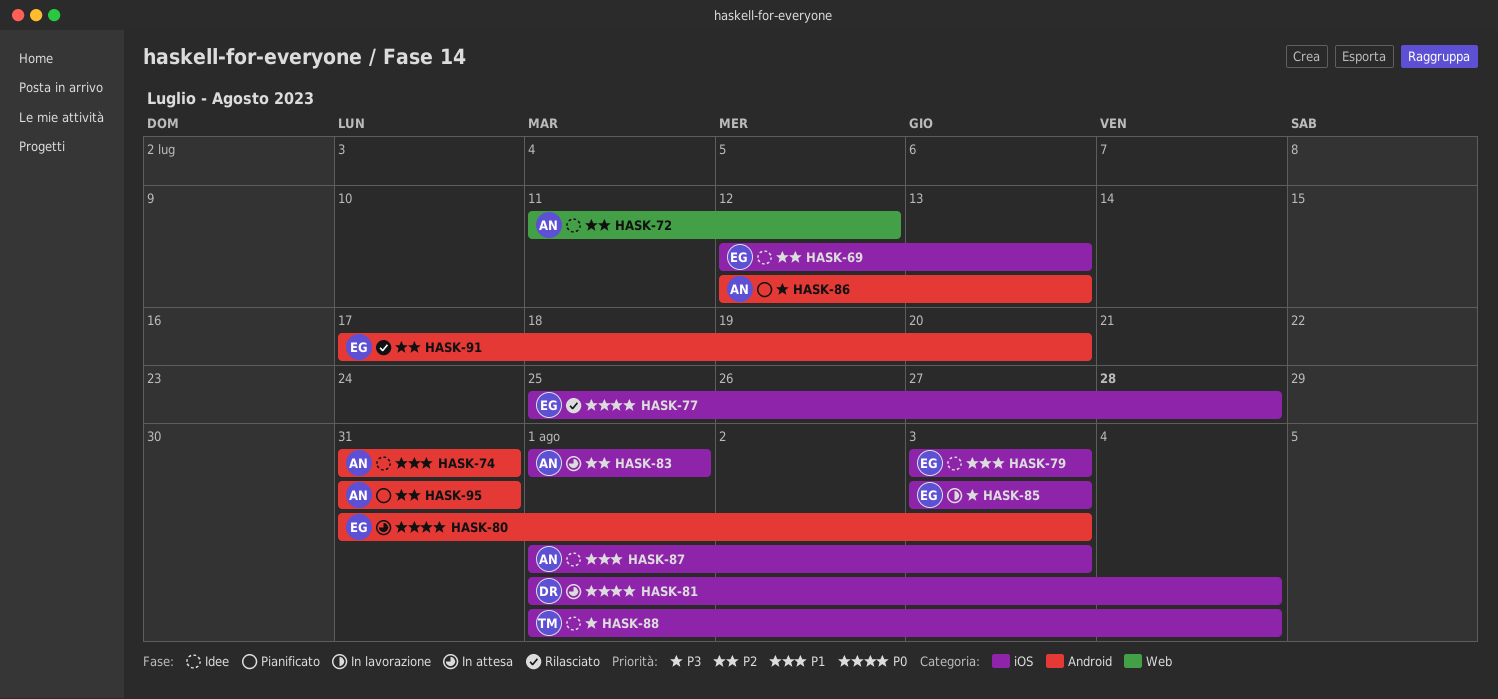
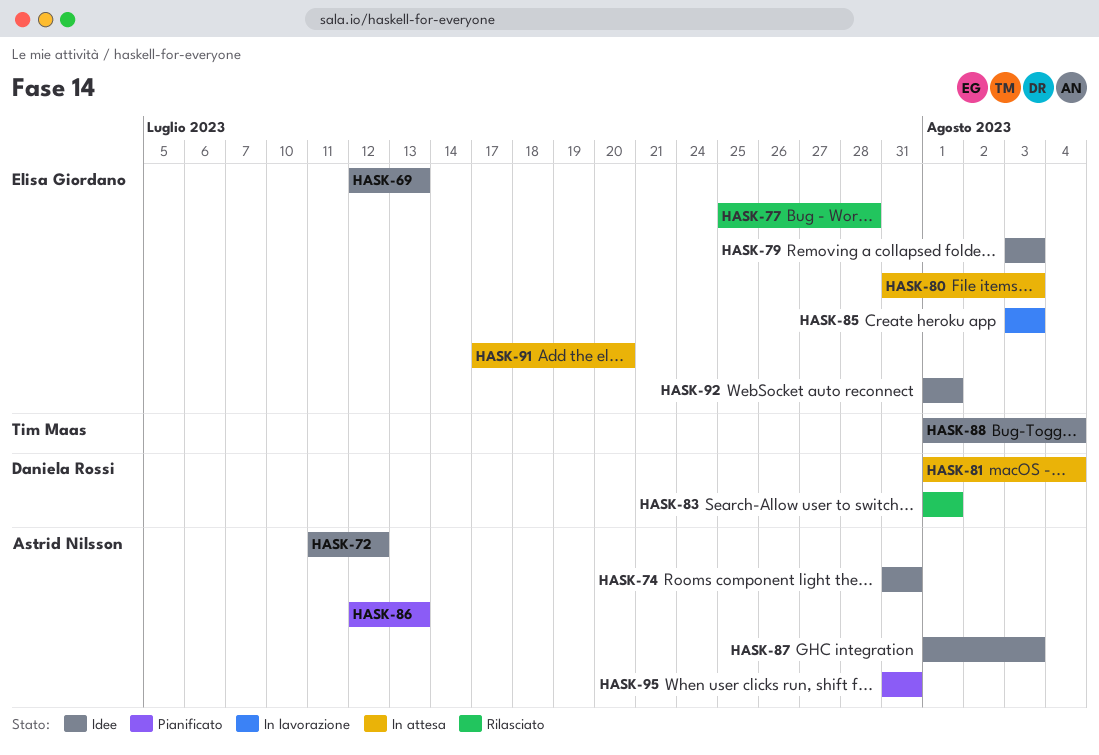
HASK-83, status: In attesa -> Rilasciato
HASK-83, owner: Astrid Nilsson -> Daniela Rossi
HASK-91, status: Rilasciato -> In attesa
HASK-92: none -> present

